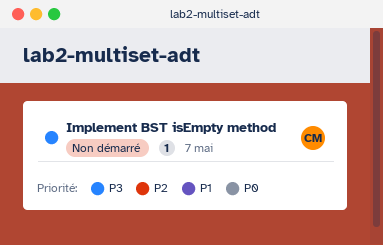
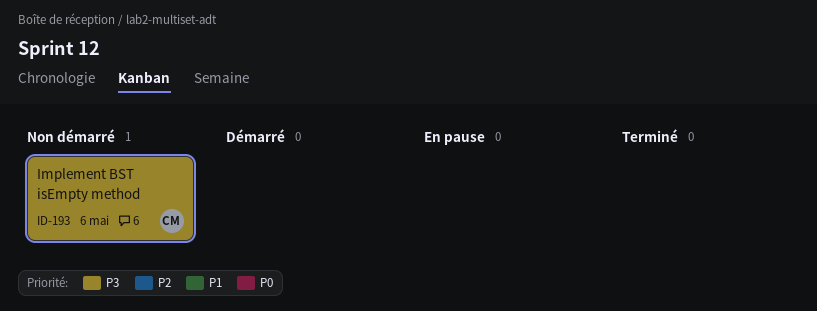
Implement BST isEmpty method, due: May 7 -> May 6

